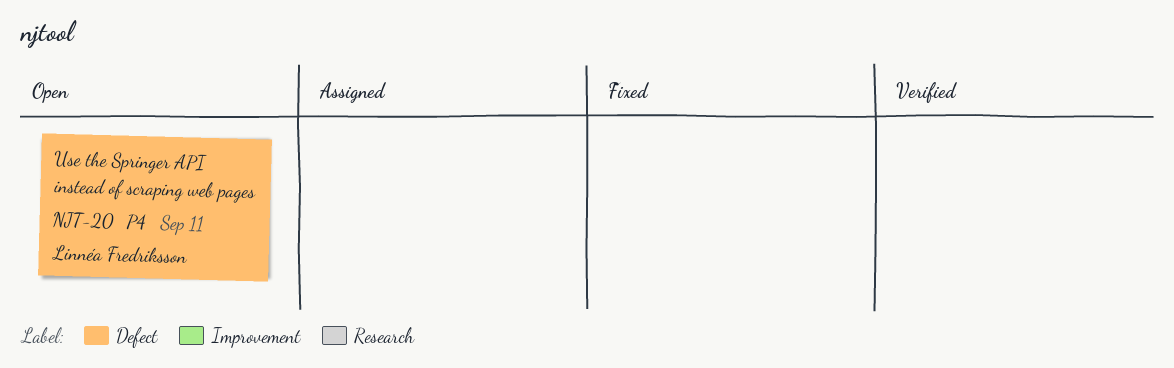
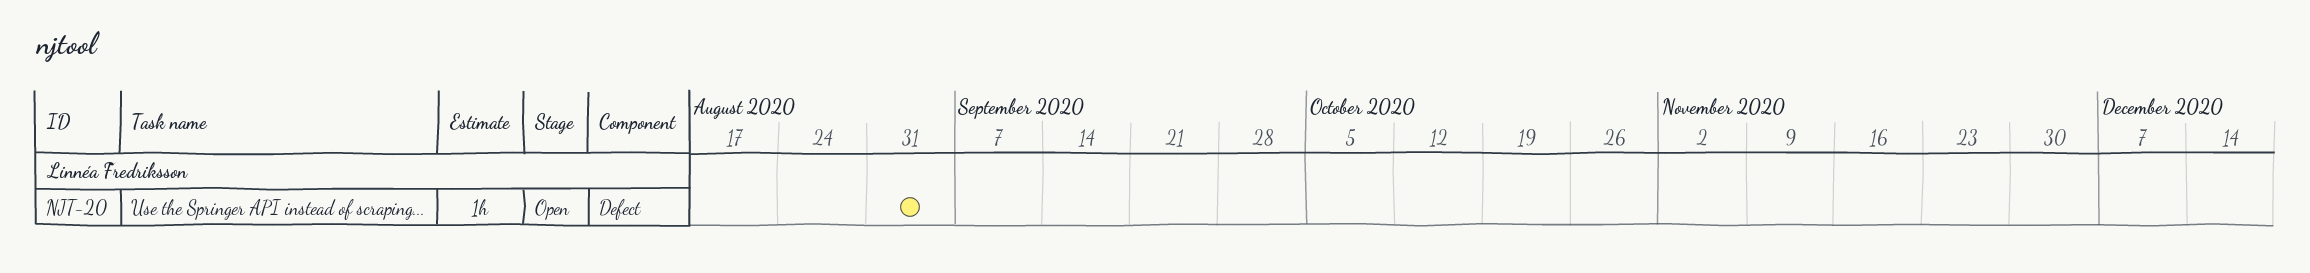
NJT-20, due: Sep 11 -> Sep 4

